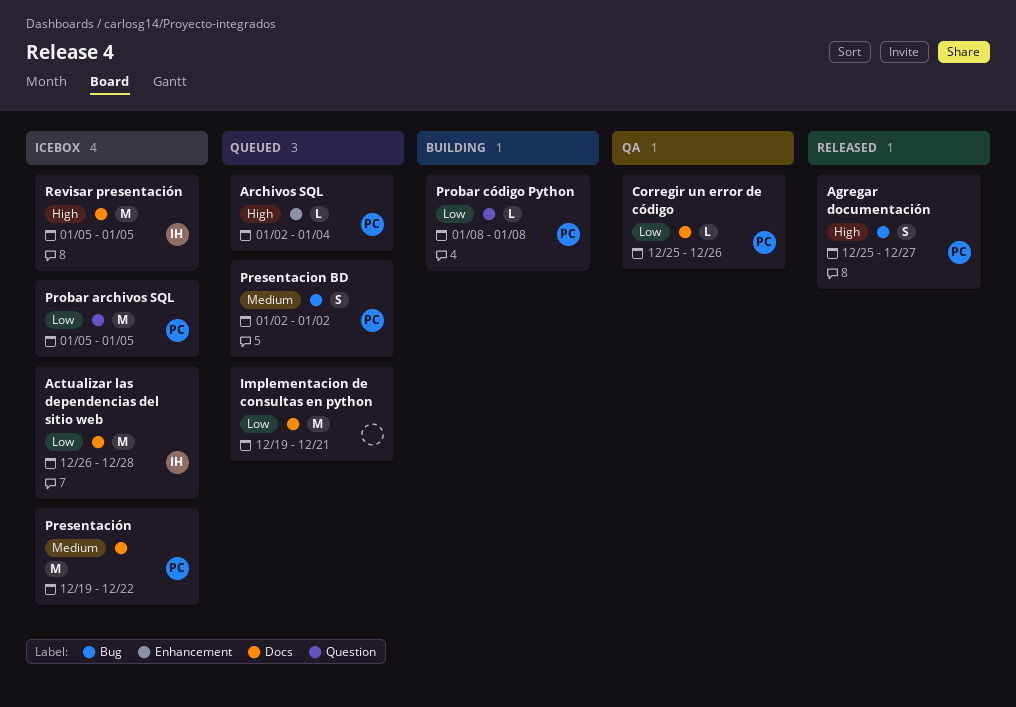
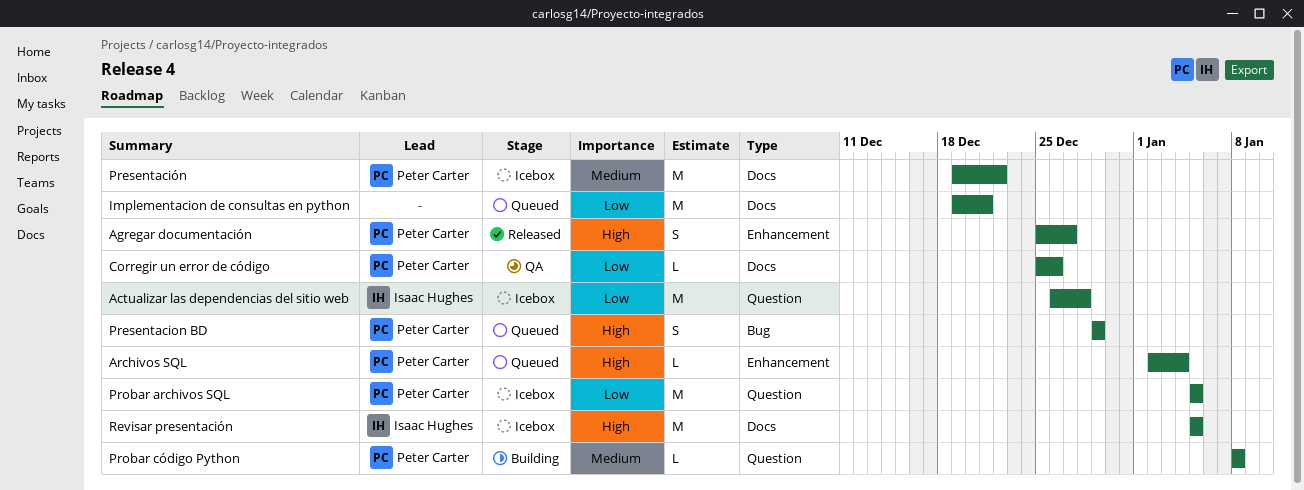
Actualizar las dependencias del sitio web, label: Docs -> Question
Agregar documentación, label: Bug -> Enhancement
Presentacion BD, priority: Medium -> High
Presentacion BD, start: Jan 2 -> Dec 29
Presentacion BD, due: Jan 2 -> Dec 29
Probar código Python, priority: Low -> Medium

